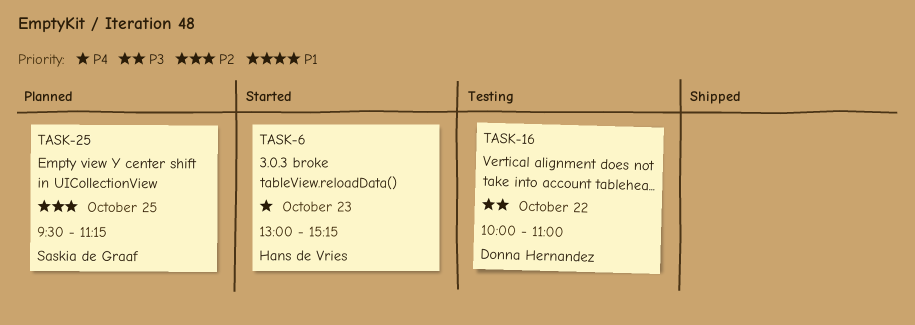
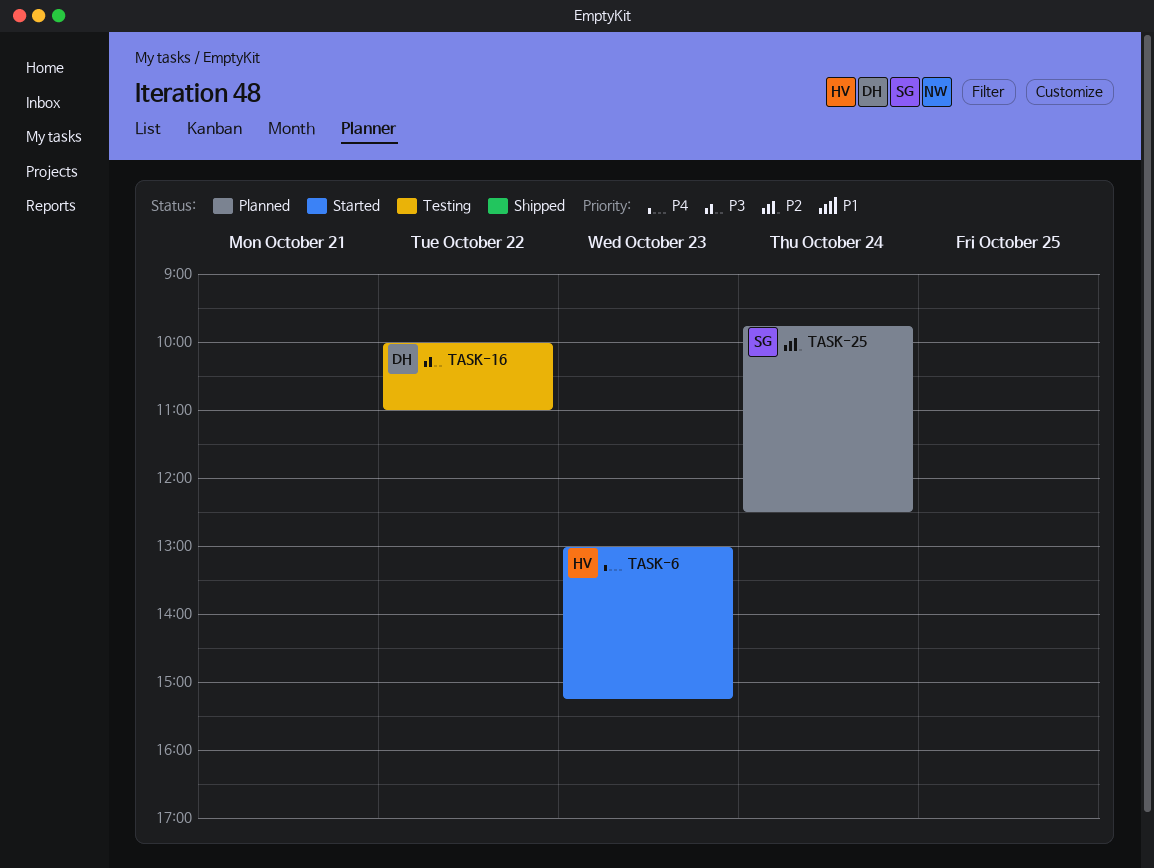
TASK-25, day: Oct 25 -> Oct 24
TASK-25, begins: 09:30 -> 09:45
TASK-25, ends: 11:15 -> 12:30

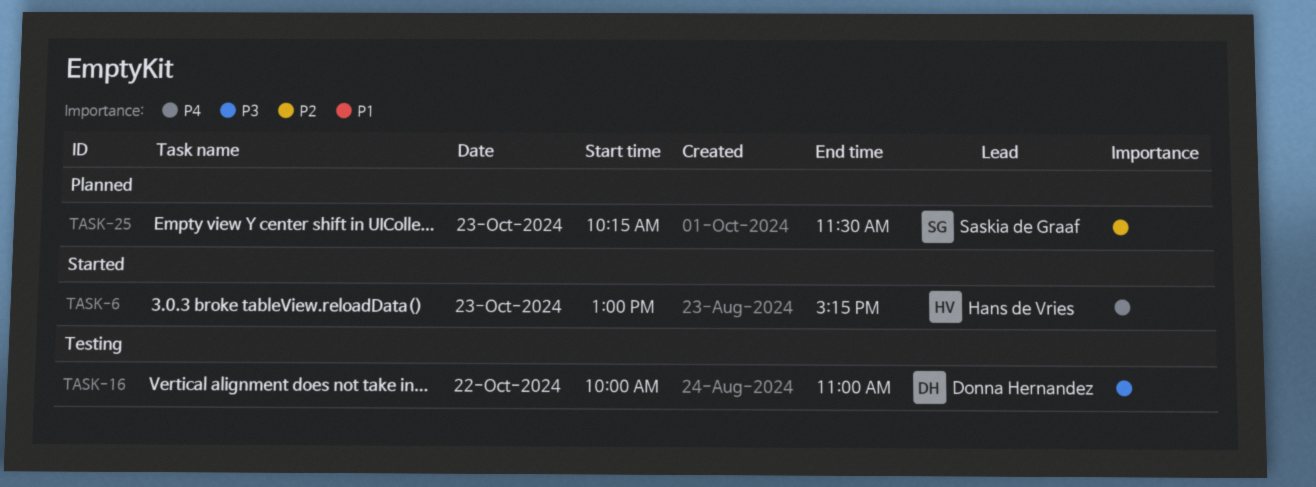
TASK-25, day: Oct 24 -> Oct 23
TASK-25, begins: 09:45 -> 10:15
TASK-25, ends: 12:30 -> 11:30

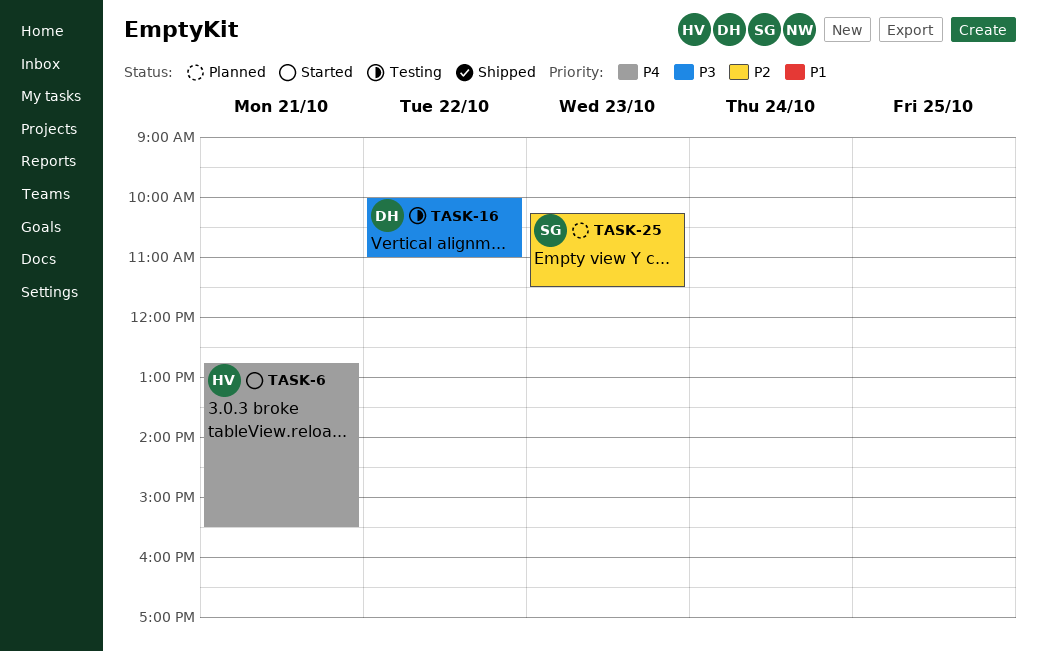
TASK-6, day: Oct 23 -> Oct 21
TASK-6, begins: 13:00 -> 12:45
TASK-6, ends: 15:15 -> 15:30

